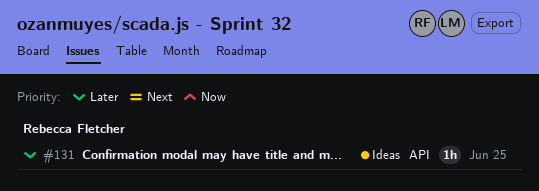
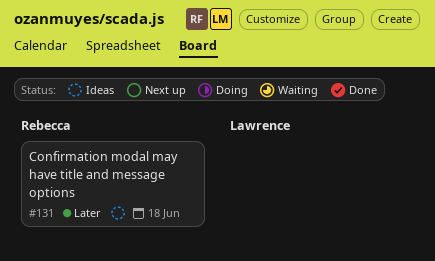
#131, due: Jun 25 -> Jun 18

